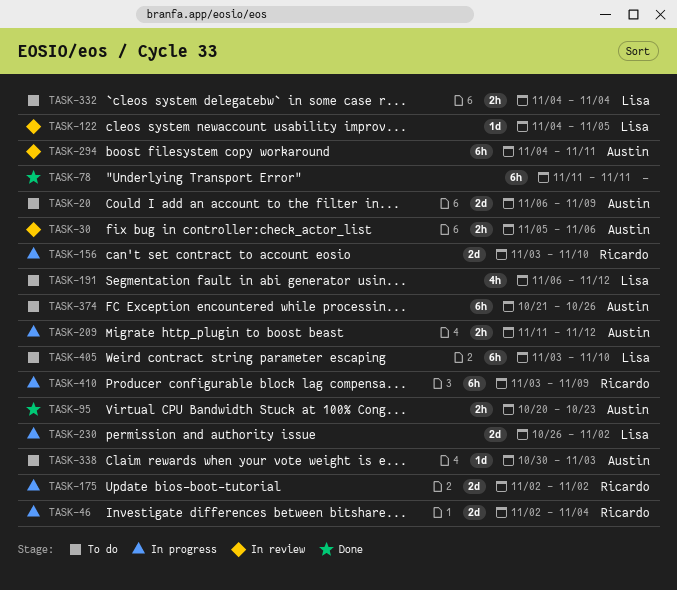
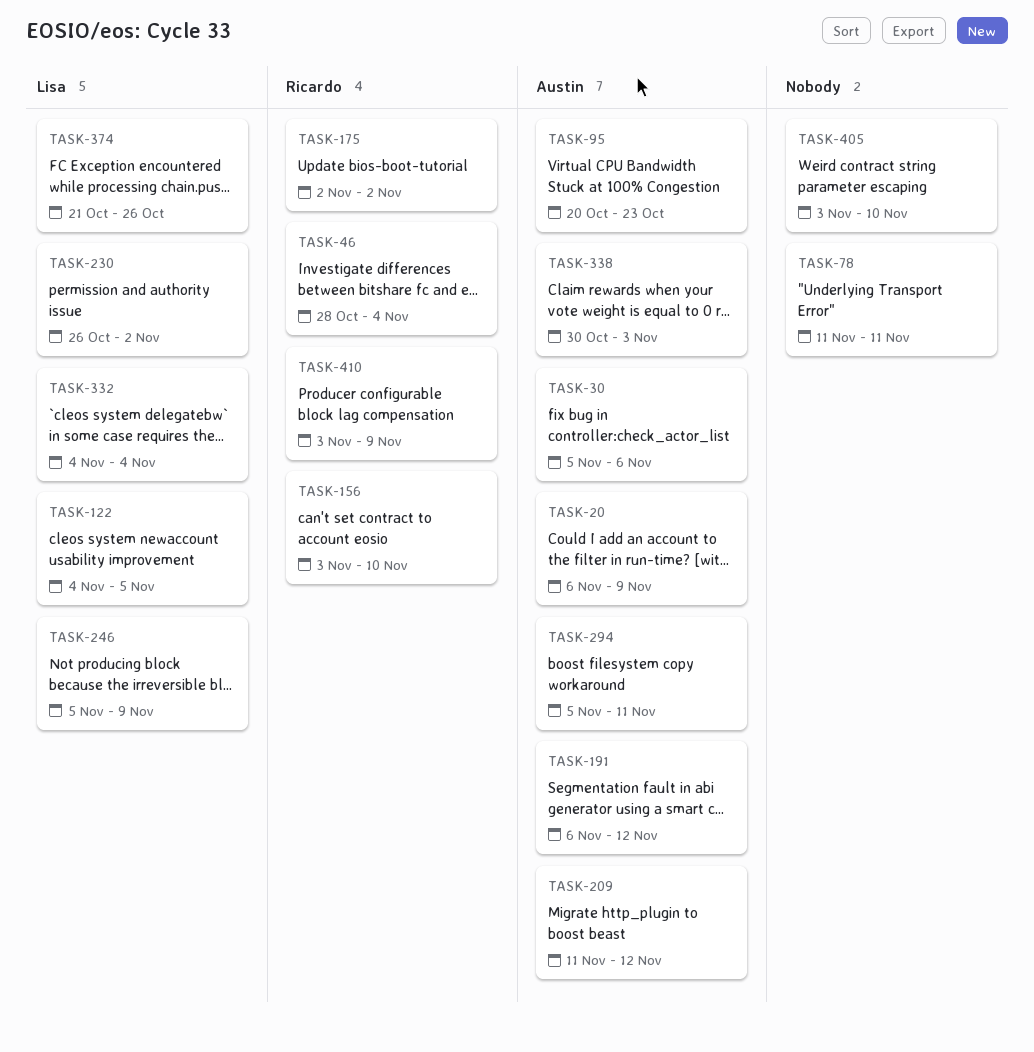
TASK-46, start: Nov 2 -> Oct 28
TASK-191, owner: Lisa -> Austin
TASK-246: none -> present
TASK-294, start: Nov 4 -> Nov 5
TASK-374, owner: Austin -> Lisa
TASK-405, owner: Lisa -> none

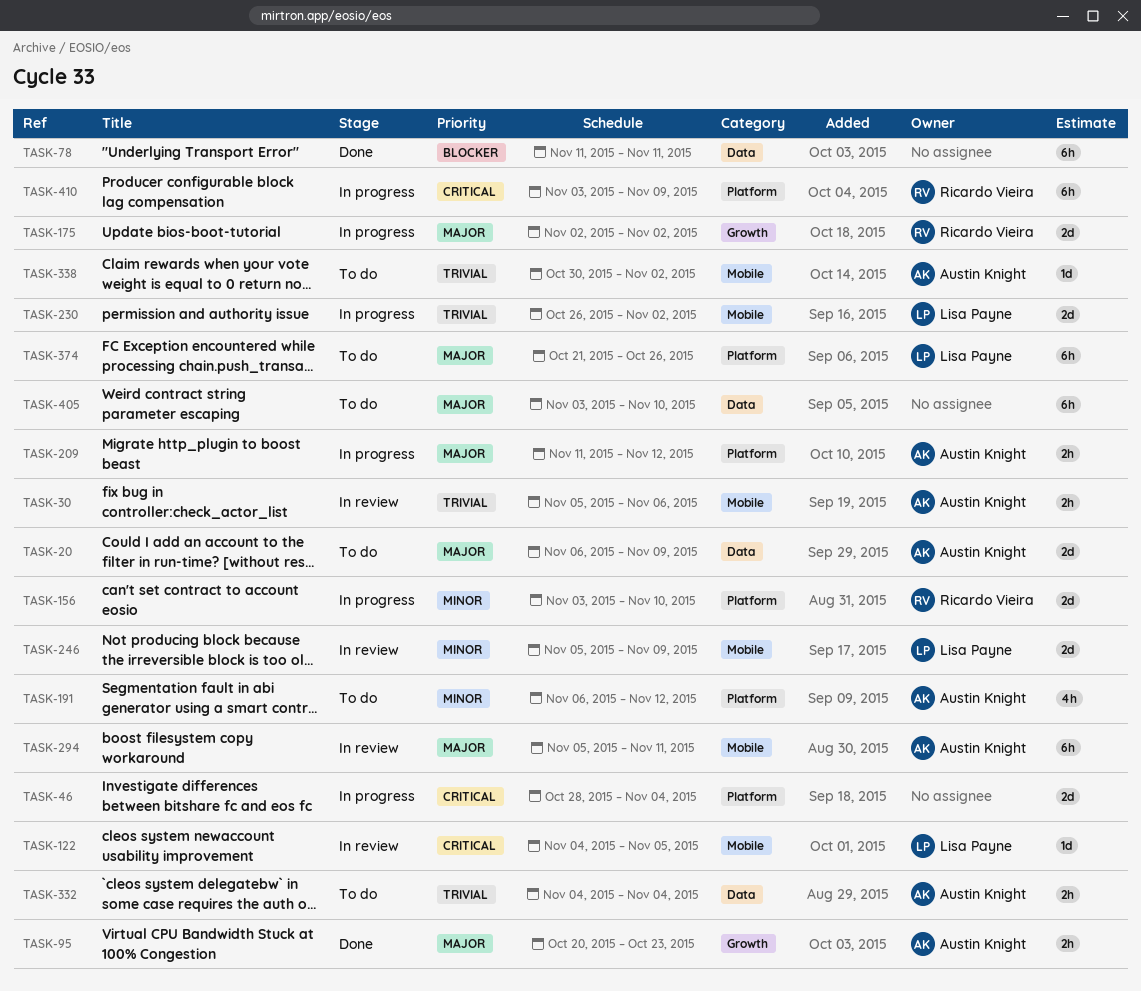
TASK-46, owner: Ricardo Vieira -> none
TASK-332, owner: Lisa Payne -> Austin Knight
TASK-338, due: Nov 3 -> Nov 2

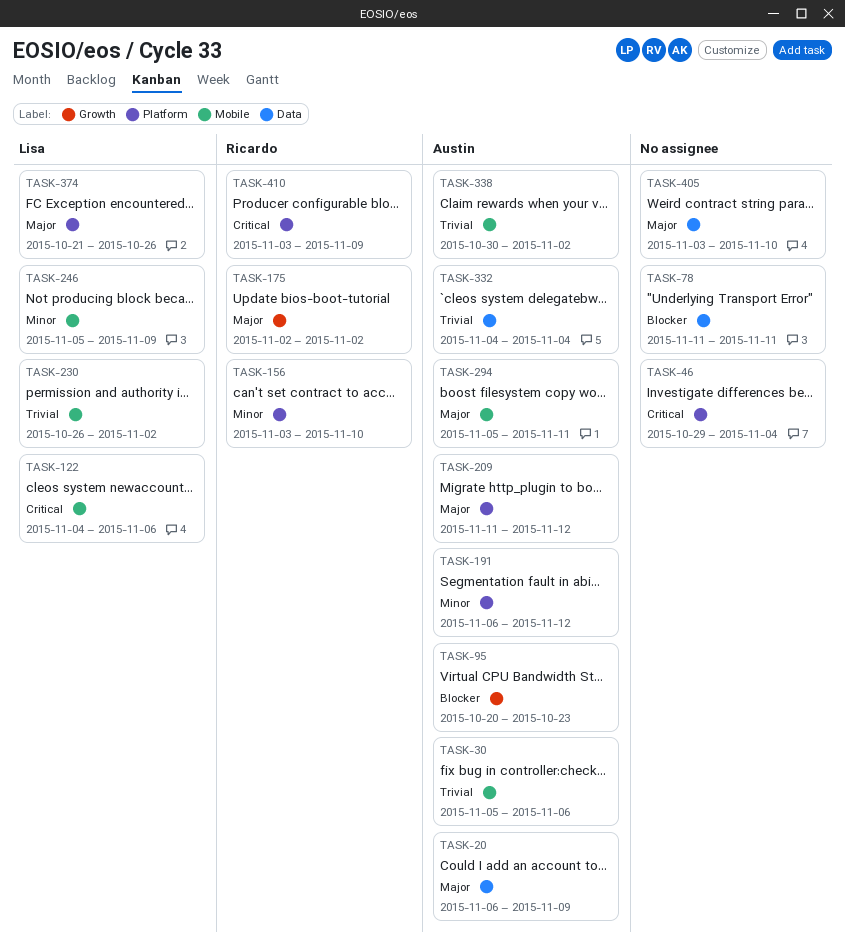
TASK-46, start: Oct 28 -> Oct 29
TASK-95, priority: Major -> Blocker
TASK-122, due: Nov 5 -> Nov 6

